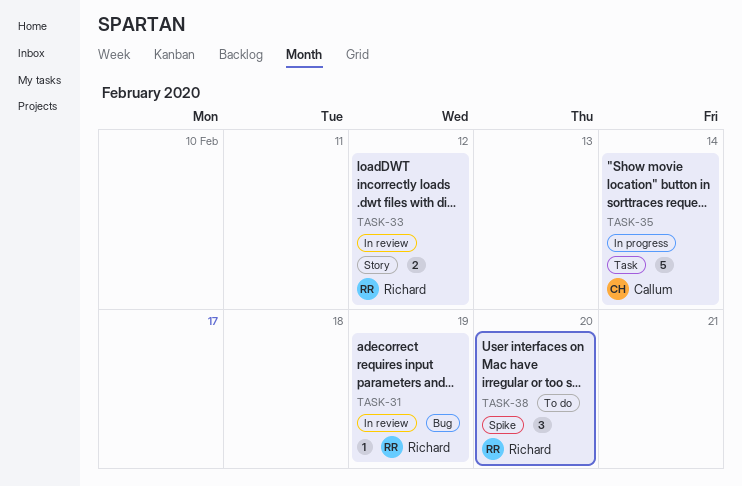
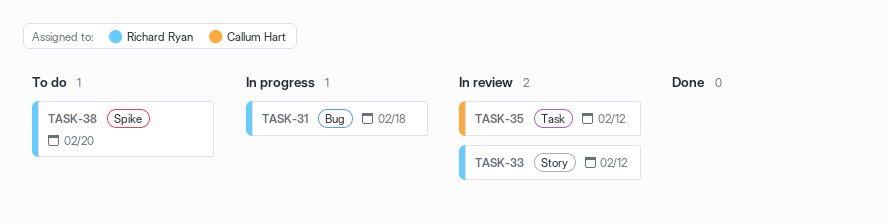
TASK-31, status: In review -> In progress
TASK-31, due: Feb 19 -> Feb 18
TASK-35, status: In progress -> In review
TASK-35, due: Feb 14 -> Feb 12

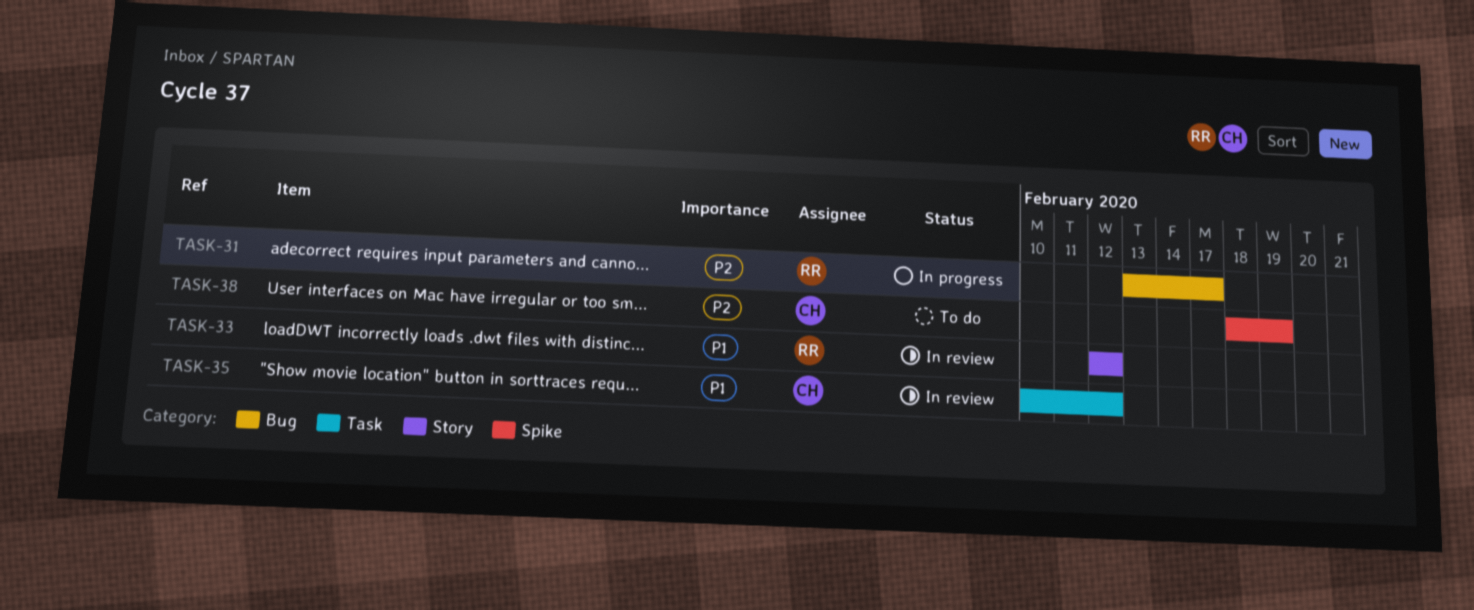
TASK-31, due: Feb 18 -> Feb 17
TASK-38, owner: Richard Ryan -> Callum Hart
TASK-38, due: Feb 20 -> Feb 19

